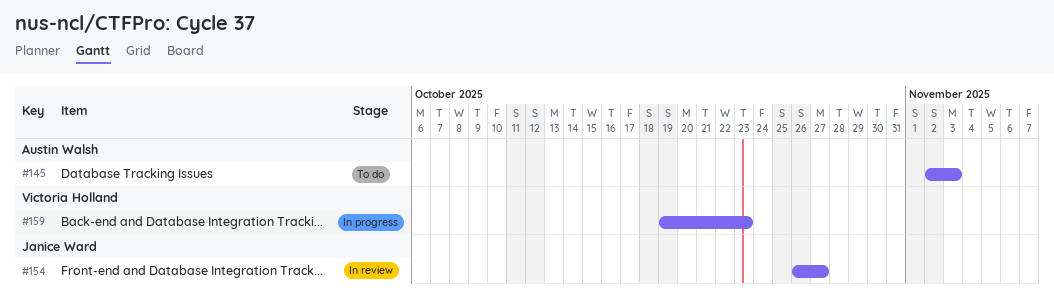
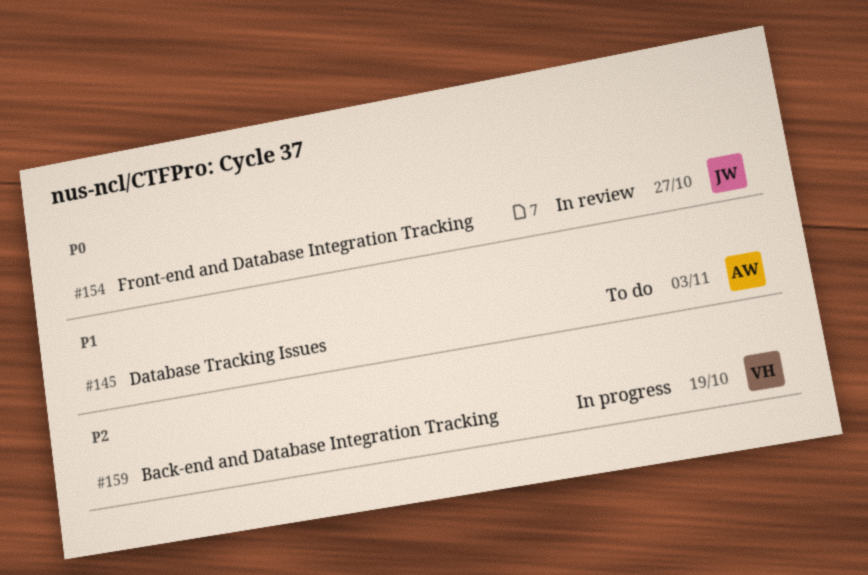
#159, due: Oct 23 -> Oct 19

